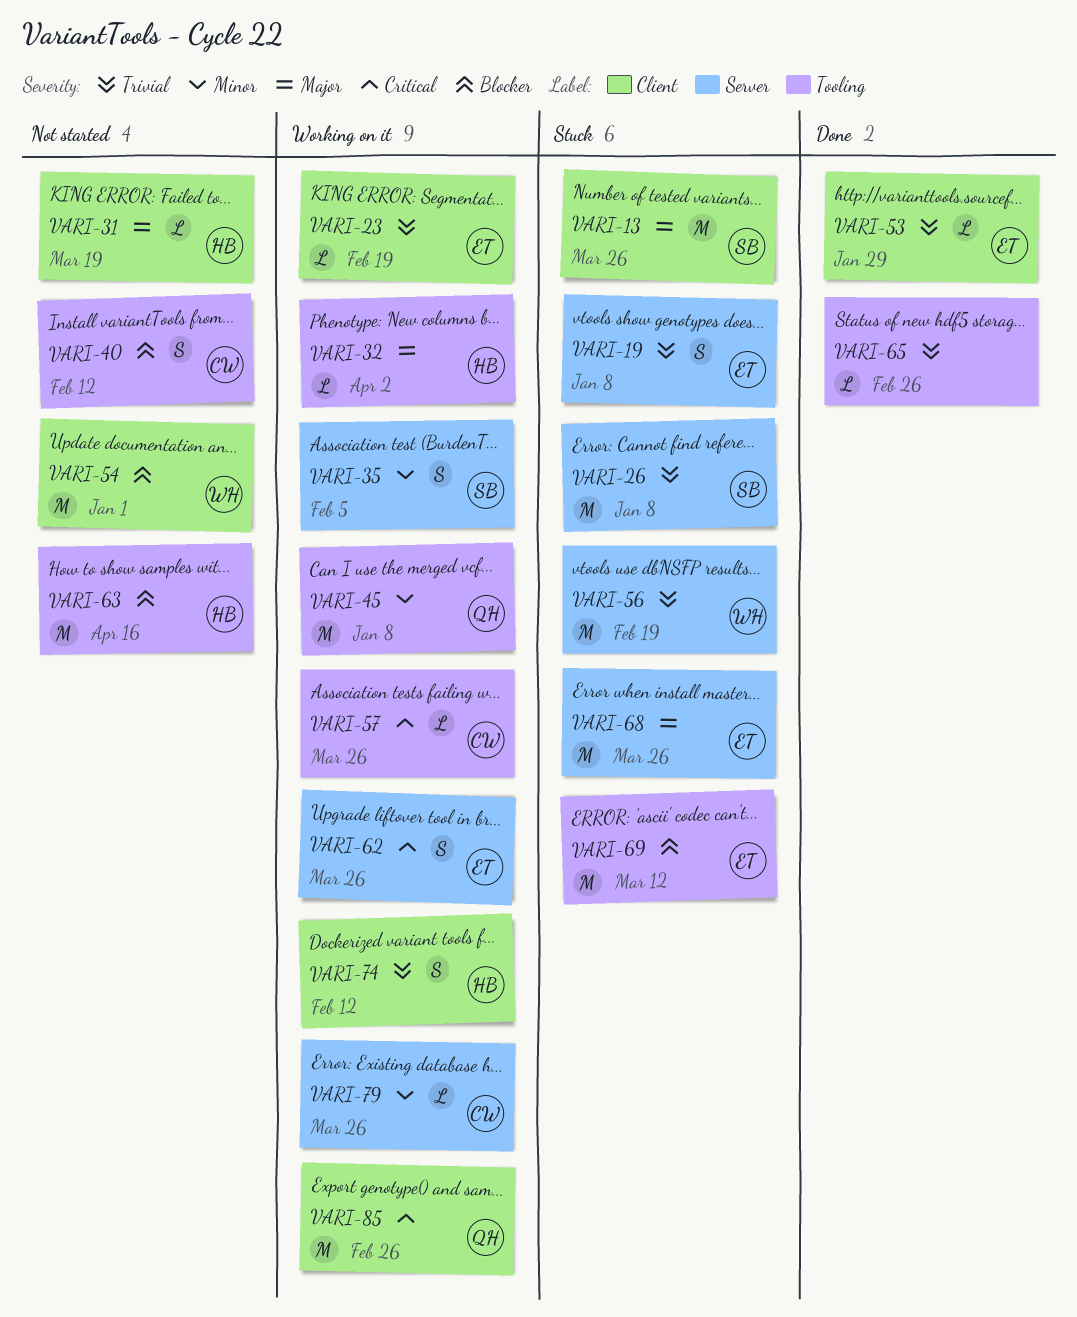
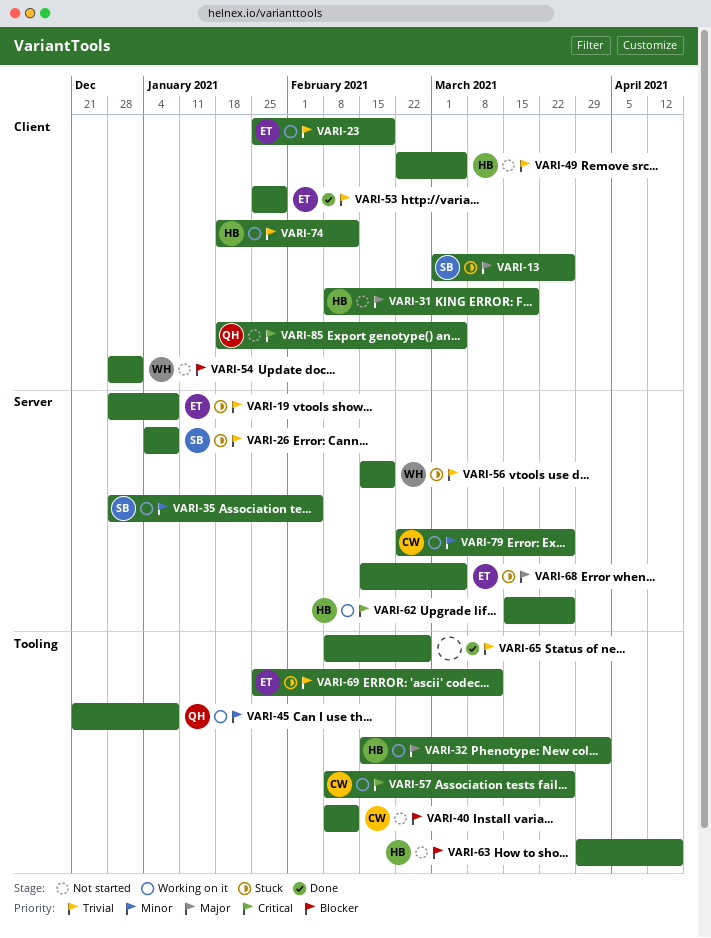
VARI-49: none -> present
VARI-62, owner: ET -> HB
VARI-68, due: Mar 26 -> Mar 5
VARI-69, priority: Blocker -> Trivial
VARI-85, status: Working on it -> Not started
VARI-85, due: Feb 26 -> Mar 5

